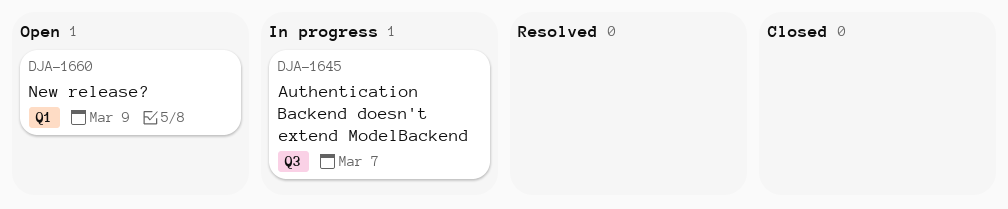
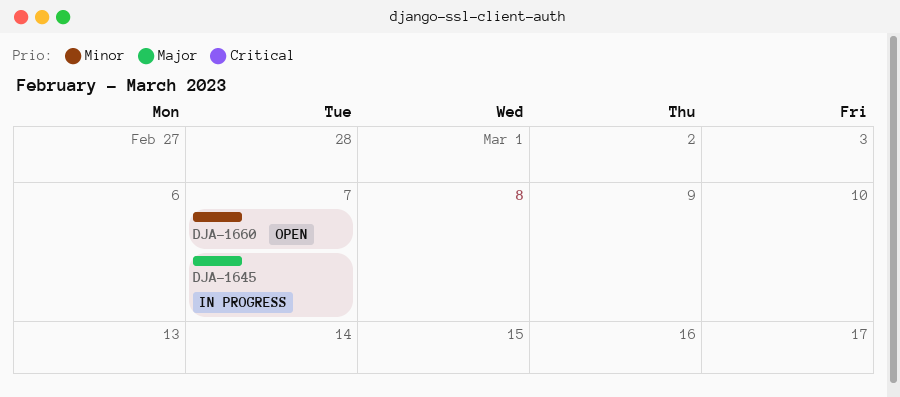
DJA-1660, due: Mar 9 -> Mar 7

